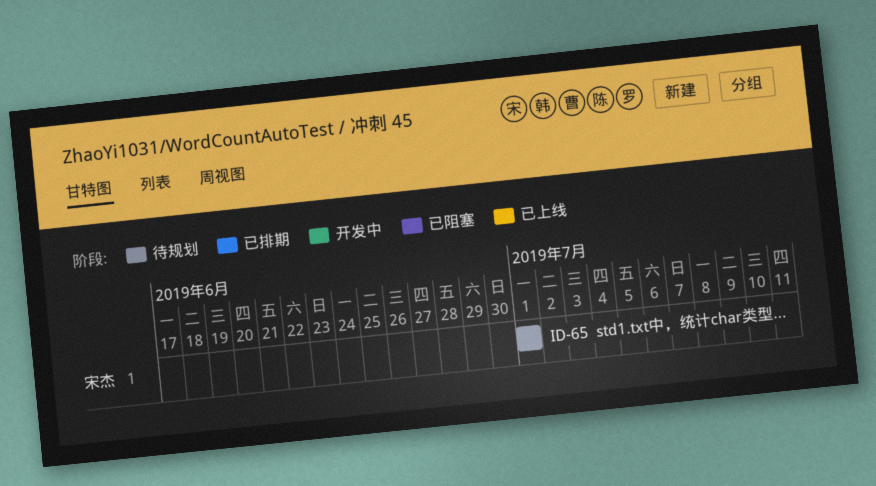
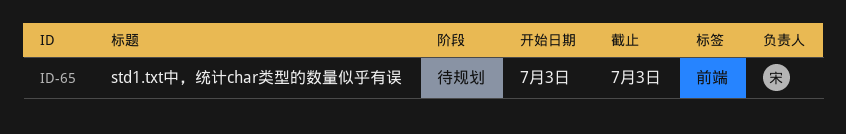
ID-65, start: Jul 1 -> Jul 3
ID-65, due: Jul 1 -> Jul 3

